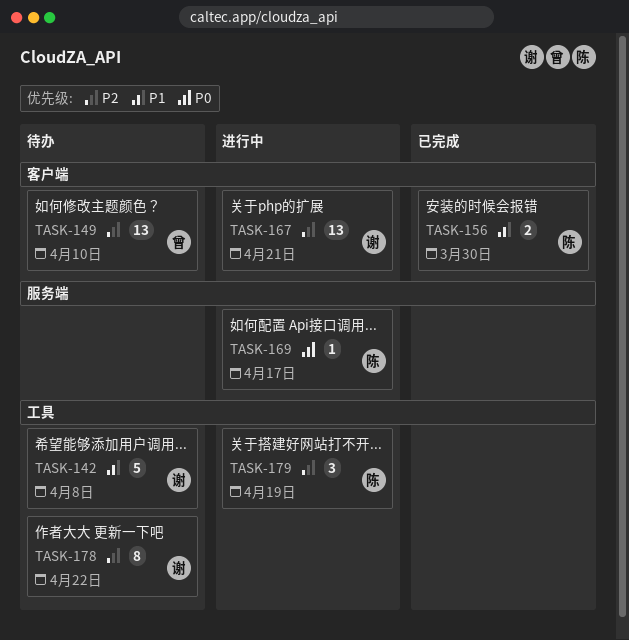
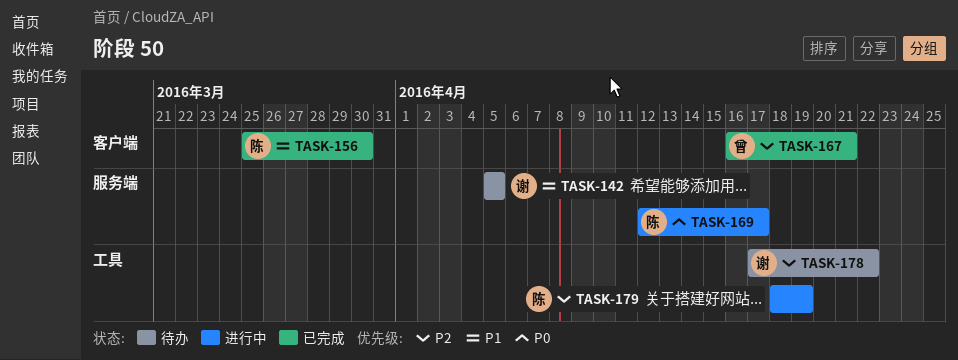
TASK-142, label: 工具 -> 服务端
TASK-142, due: Apr 8 -> Apr 5
TASK-149: present -> none
TASK-167, status: 进行中 -> 已完成
TASK-167, owner: 谢 -> 曾

